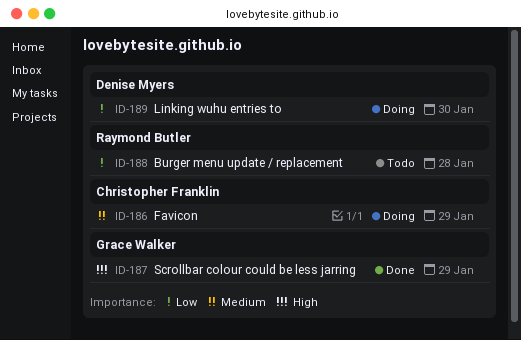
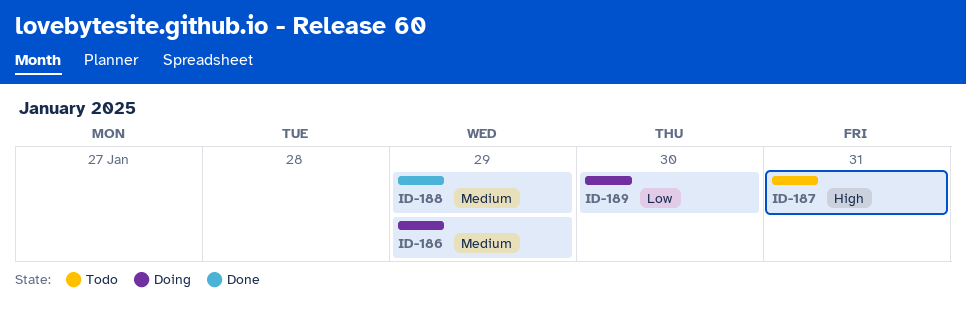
ID-187, status: Done -> Todo
ID-187, due: Jan 29 -> Jan 31
ID-188, status: Todo -> Done
ID-188, priority: Low -> Medium
ID-188, due: Jan 28 -> Jan 29

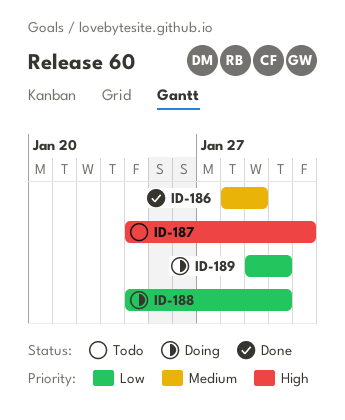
ID-186, status: Doing -> Done
ID-188, status: Done -> Doing
ID-188, priority: Medium -> Low
ID-188, due: Jan 29 -> Jan 30

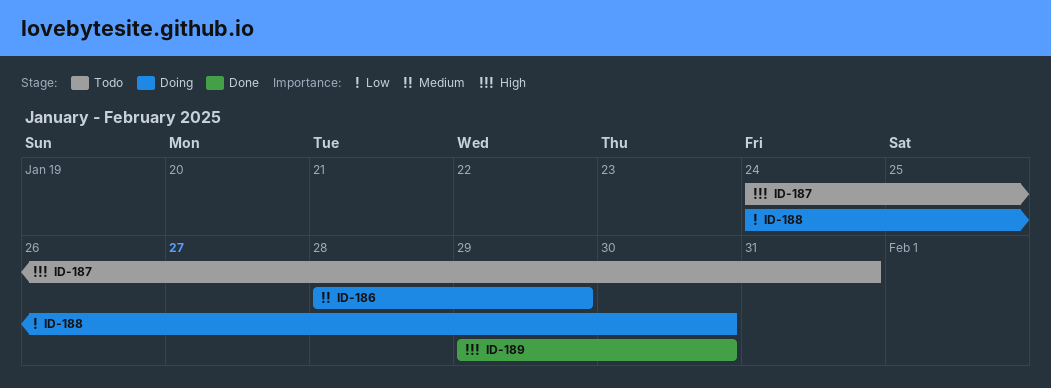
ID-186, status: Done -> Doing
ID-189, status: Doing -> Done
ID-189, priority: Low -> High

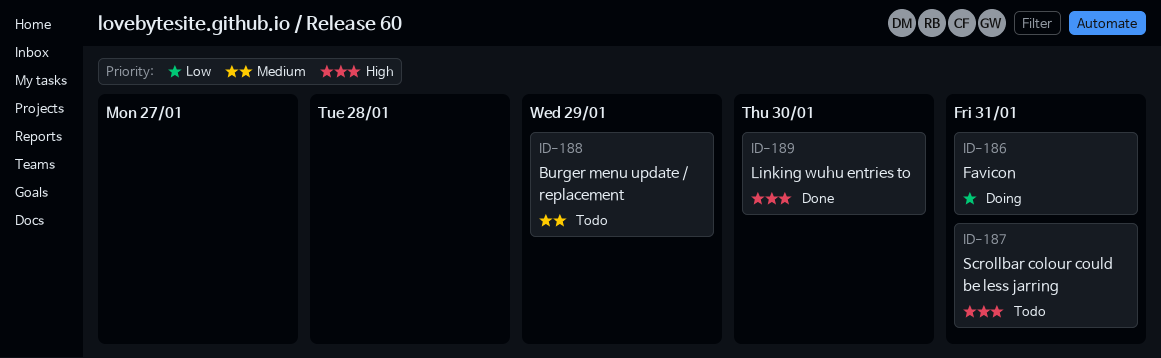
ID-186, priority: Medium -> Low
ID-186, due: Jan 29 -> Jan 31
ID-188, status: Doing -> Todo
ID-188, priority: Low -> Medium
ID-188, due: Jan 30 -> Jan 29

